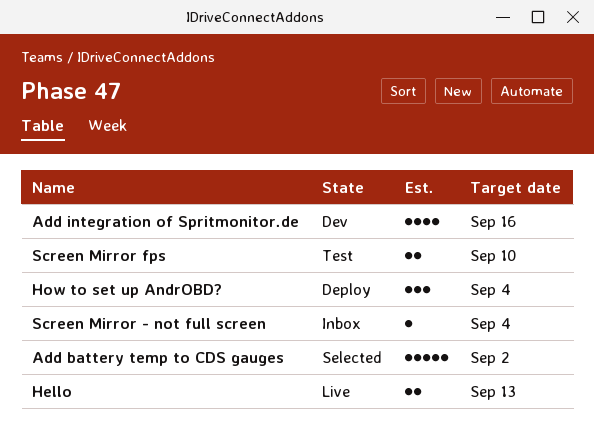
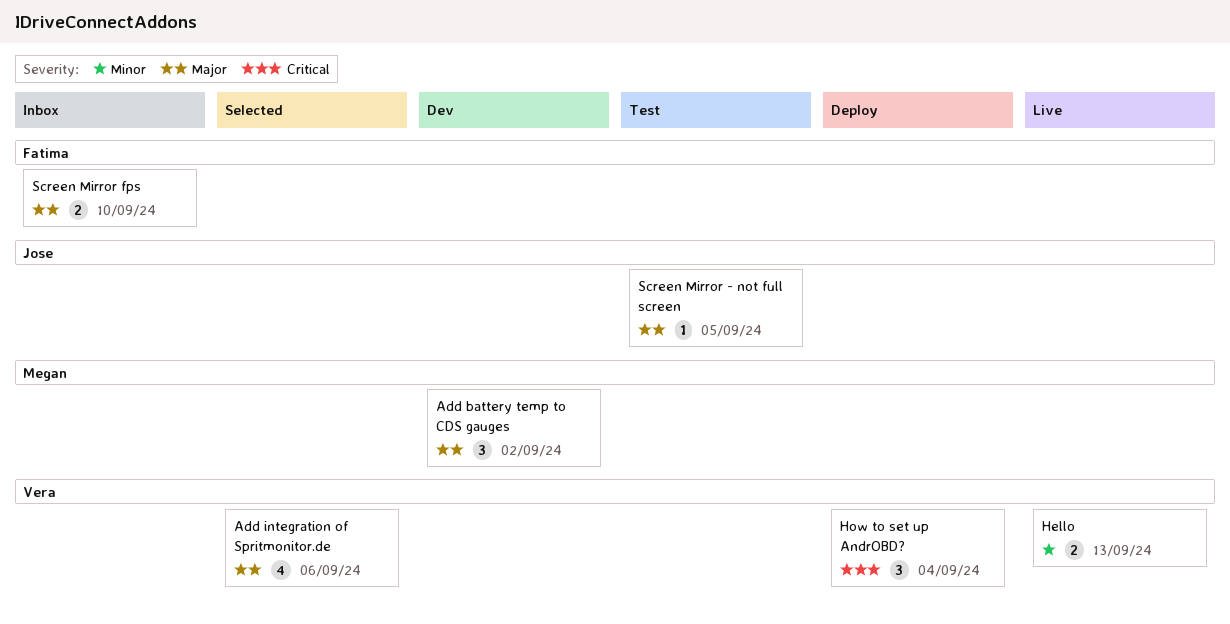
Add battery temp to CDS gauges, status: Selected -> Dev
Add battery temp to CDS gauges, estimate: 5 -> 3
Add integration of Spritmonitor.de, status: Dev -> Selected
Add integration of Spritmonitor.de, due: Sep 16 -> Sep 6
Screen Mirror - not full screen, status: Inbox -> Test
Screen Mirror - not full screen, due: Sep 4 -> Sep 5
Screen Mirror fps, status: Test -> Inbox

